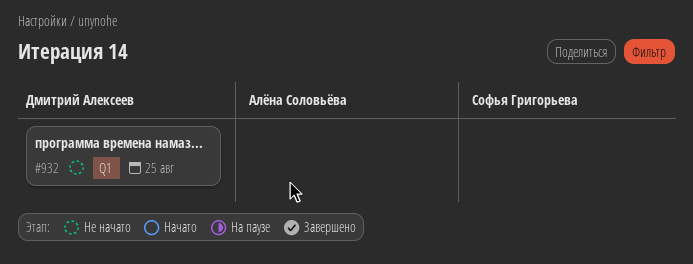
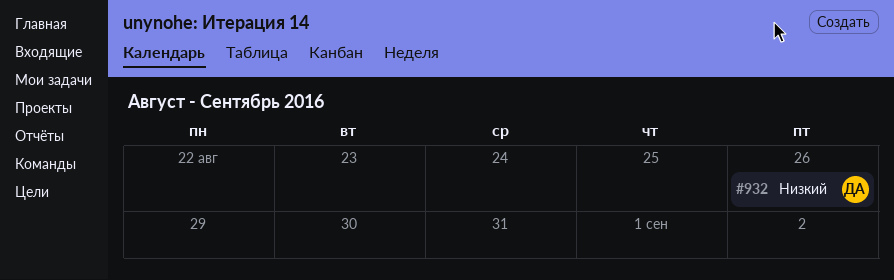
#932, due: Aug 25 -> Aug 26

